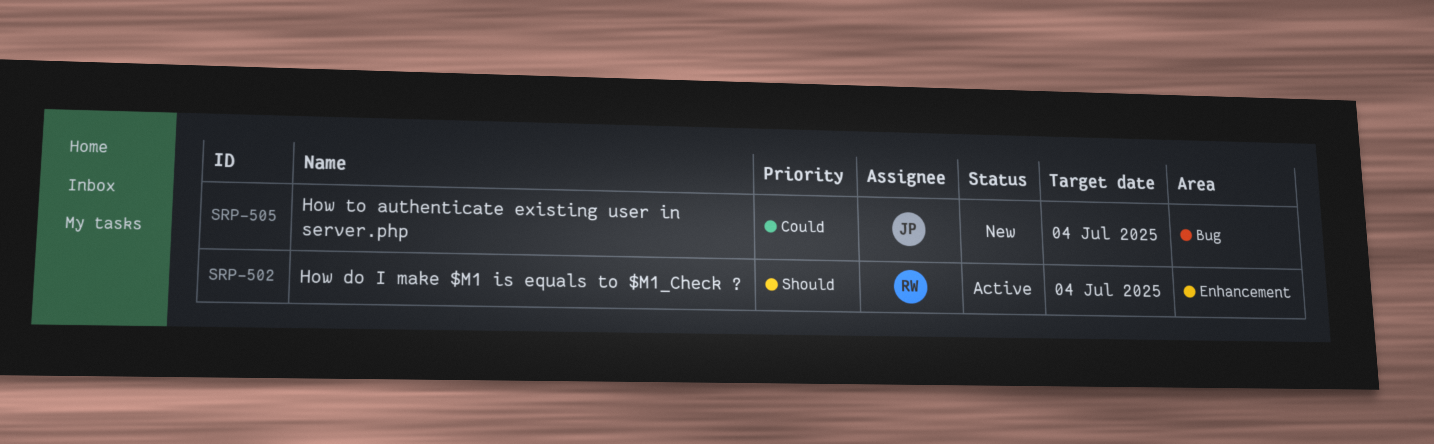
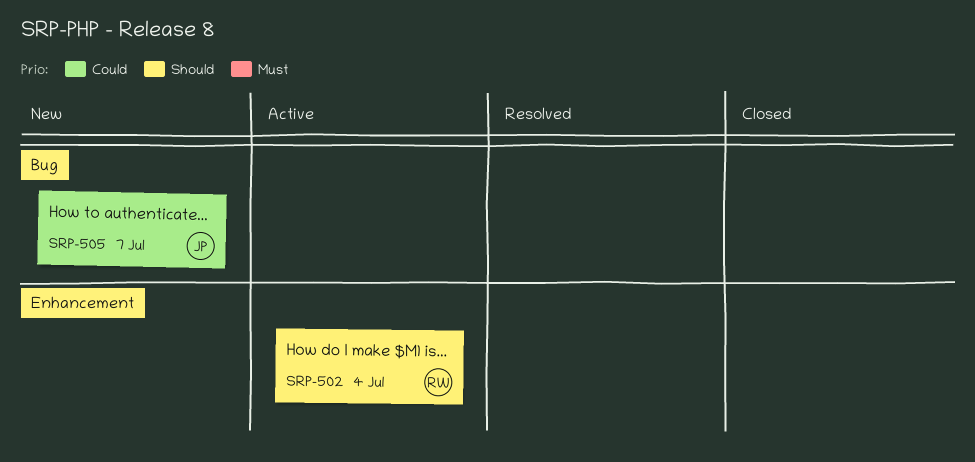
SRP-505, due: Jul 4 -> Jul 7

